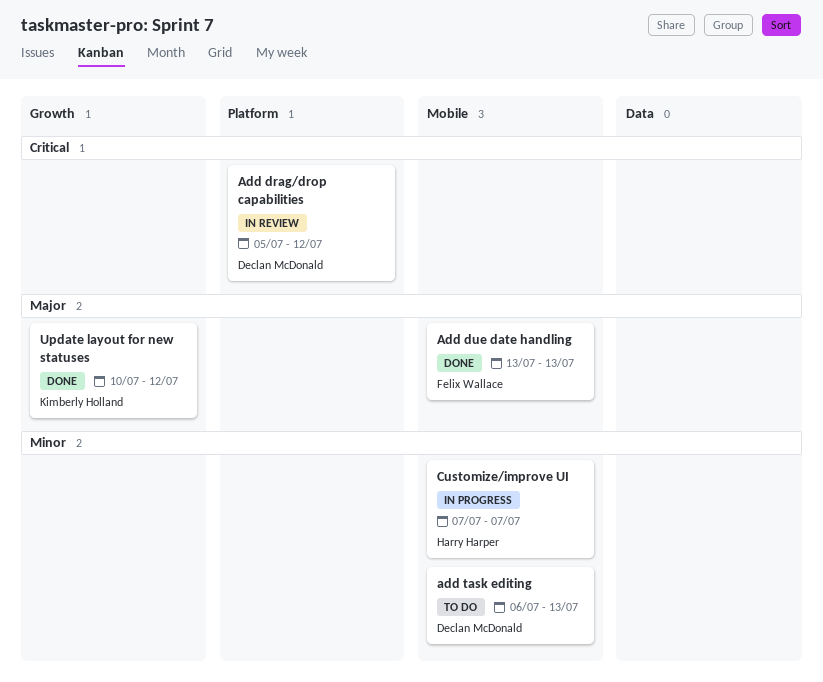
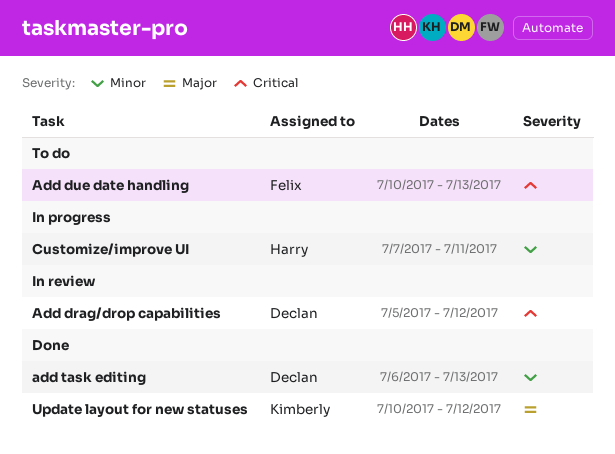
Add due date handling, status: Done -> To do
Add due date handling, priority: Major -> Critical
Add due date handling, start: Jul 13 -> Jul 10
add task editing, status: To do -> Done
Customize/improve UI, due: Jul 7 -> Jul 11

